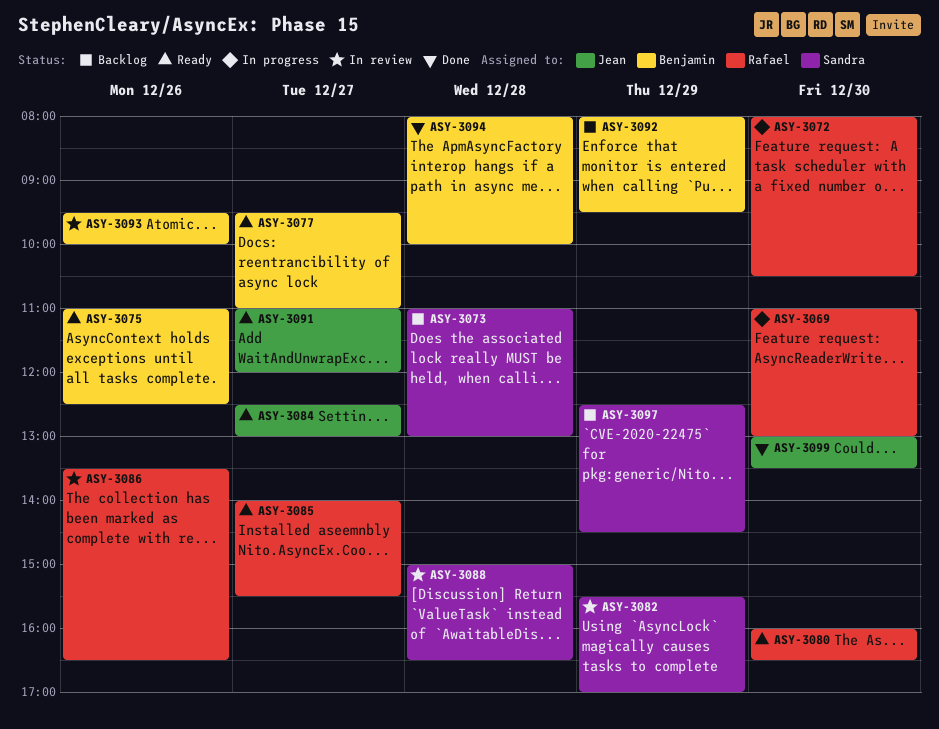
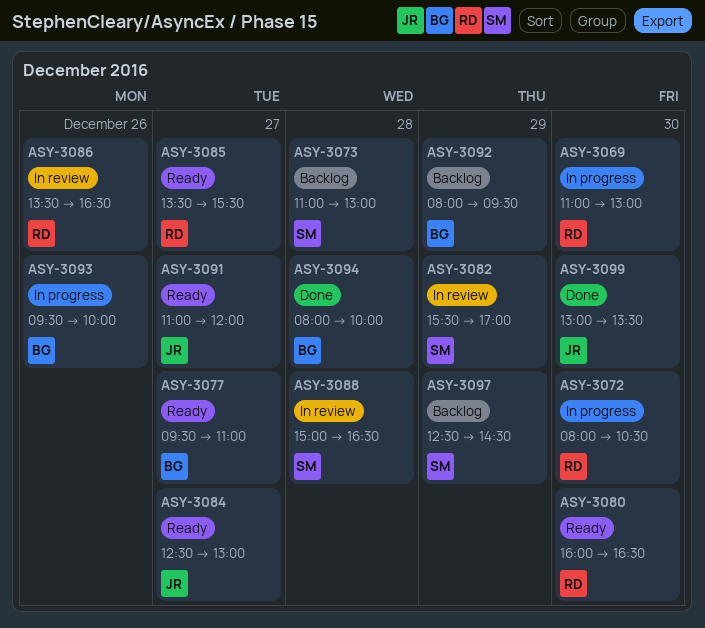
ASY-3075: present -> none
ASY-3085, begins: 14:00 -> 13:30
ASY-3093, status: In review -> In progress

